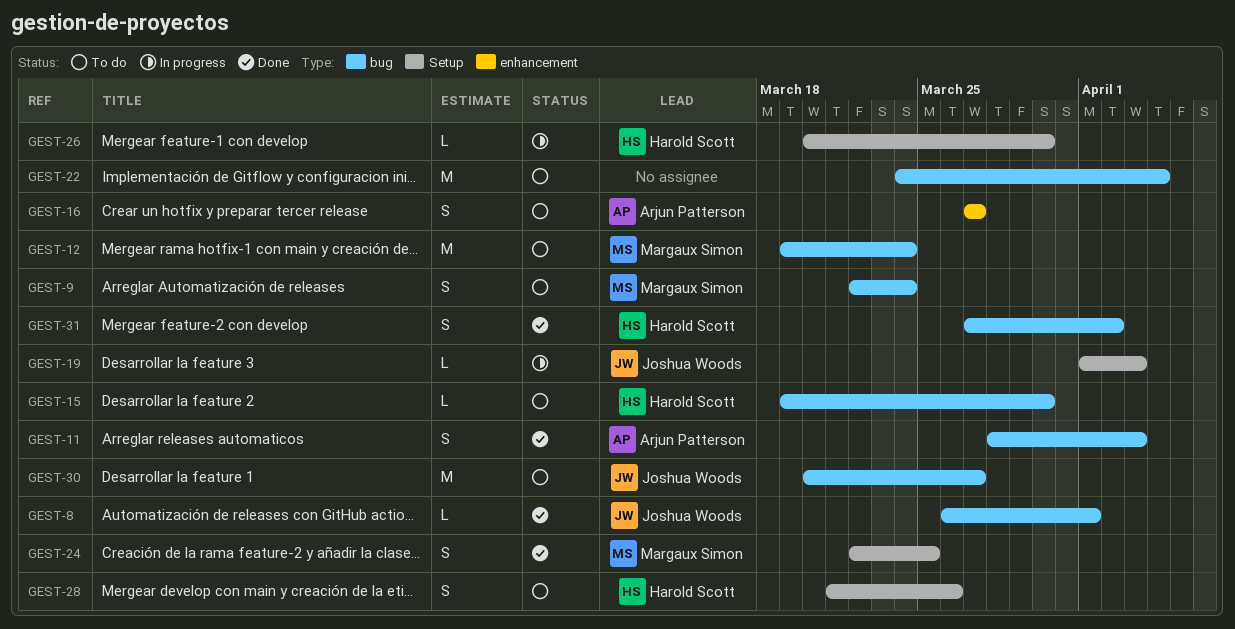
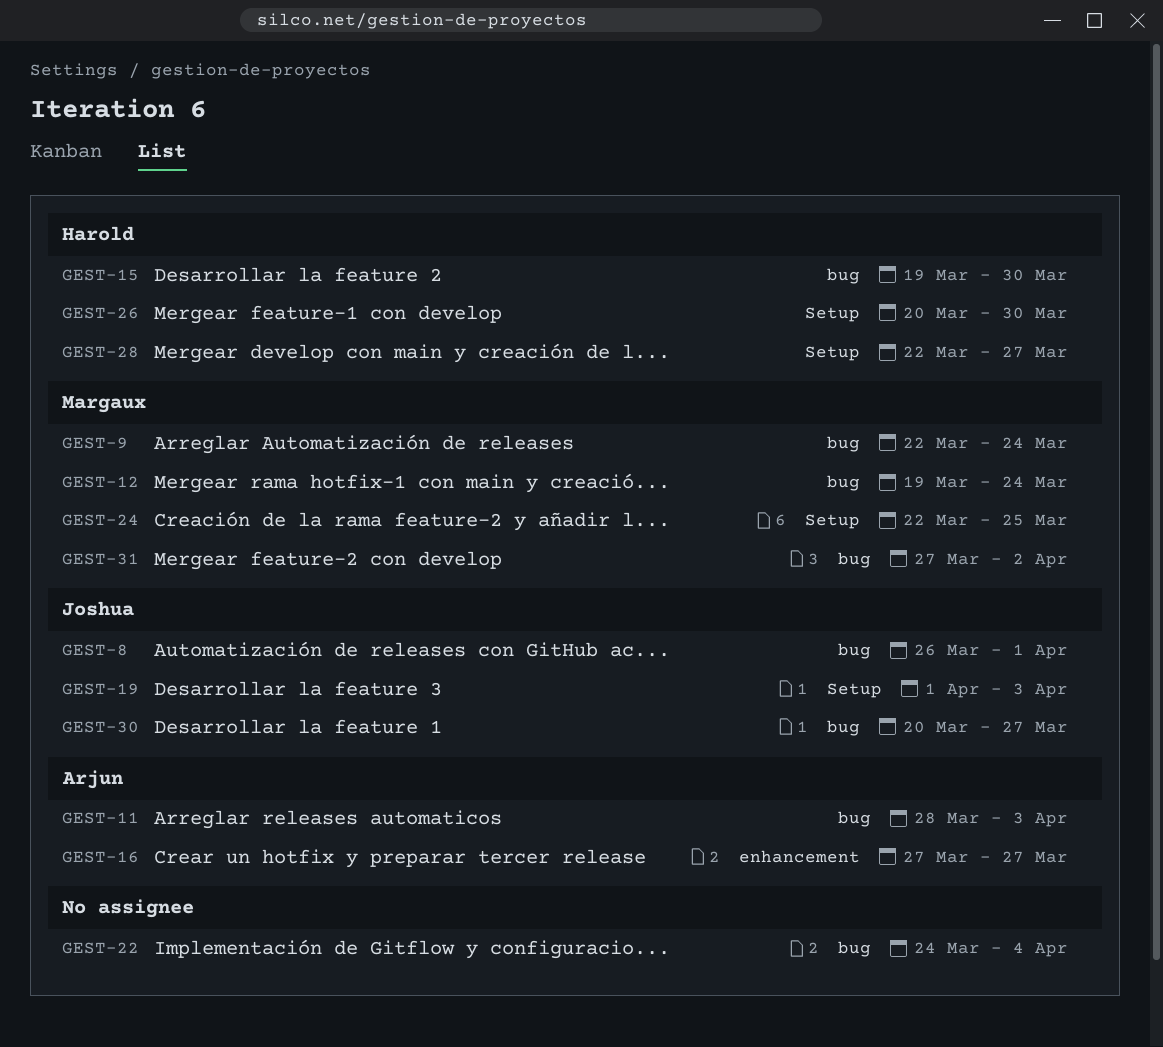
GEST-28, start: Mar 21 -> Mar 22
GEST-28, due: Mar 26 -> Mar 27
GEST-31, owner: Harold Scott -> Margaux Simon

